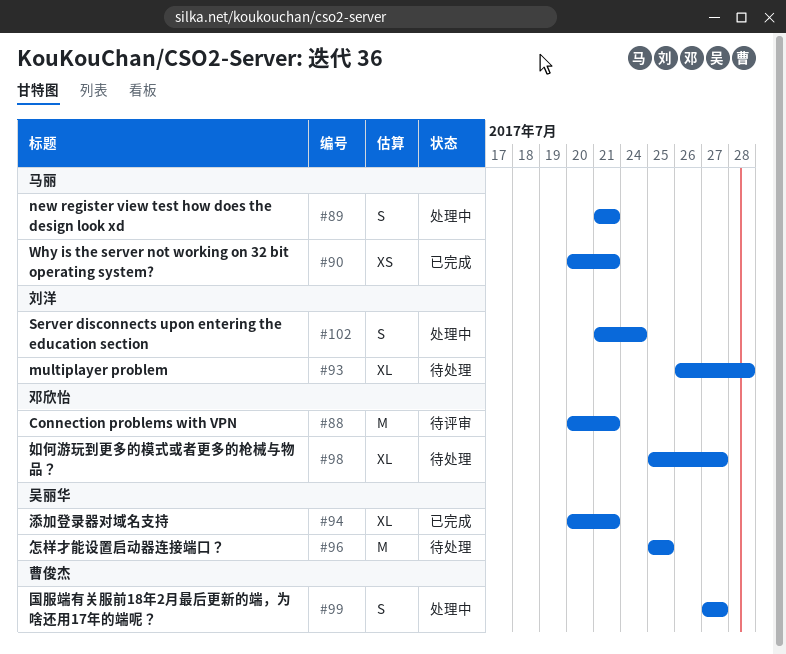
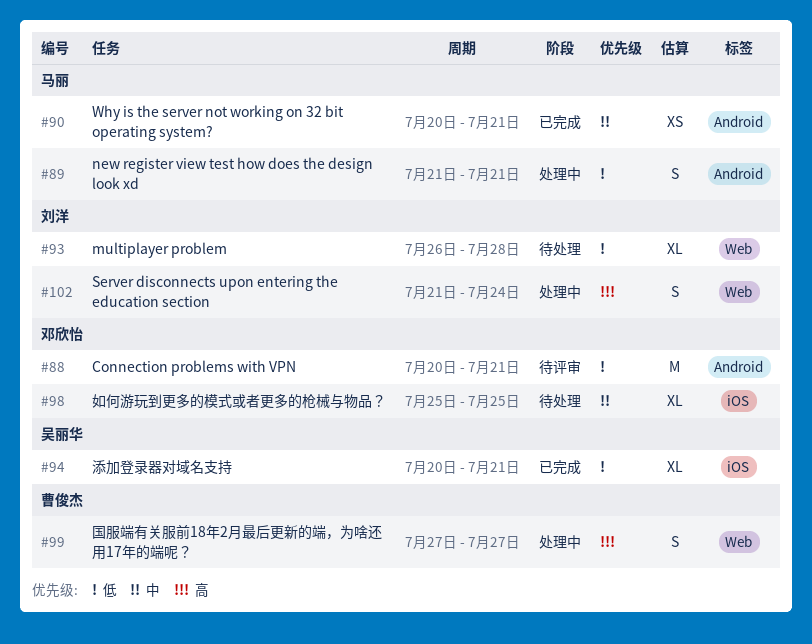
#96: present -> none
#98, due: Jul 27 -> Jul 25

